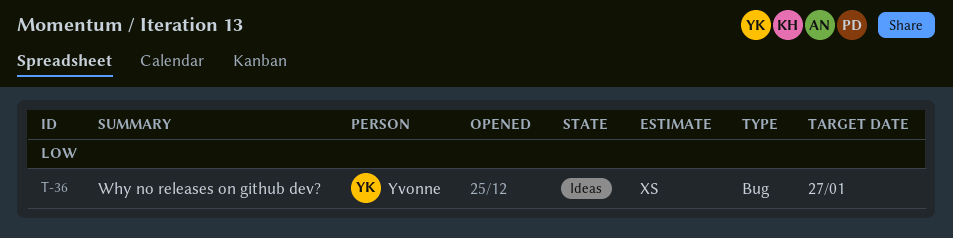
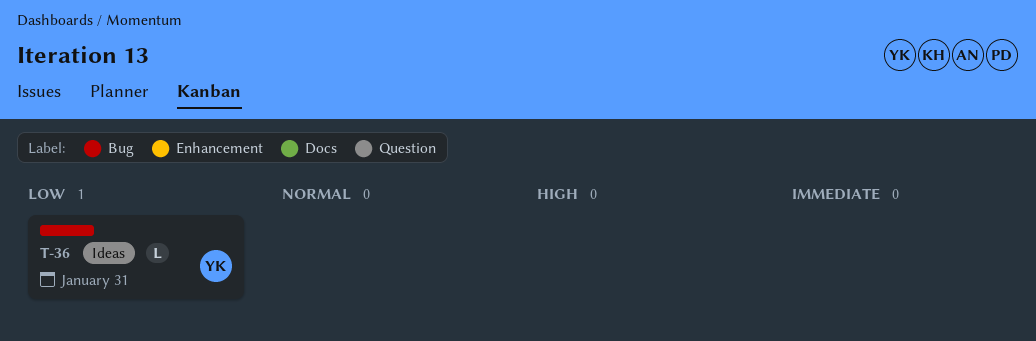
T-36, estimate: XS -> L
T-36, due: Jan 27 -> Jan 31

